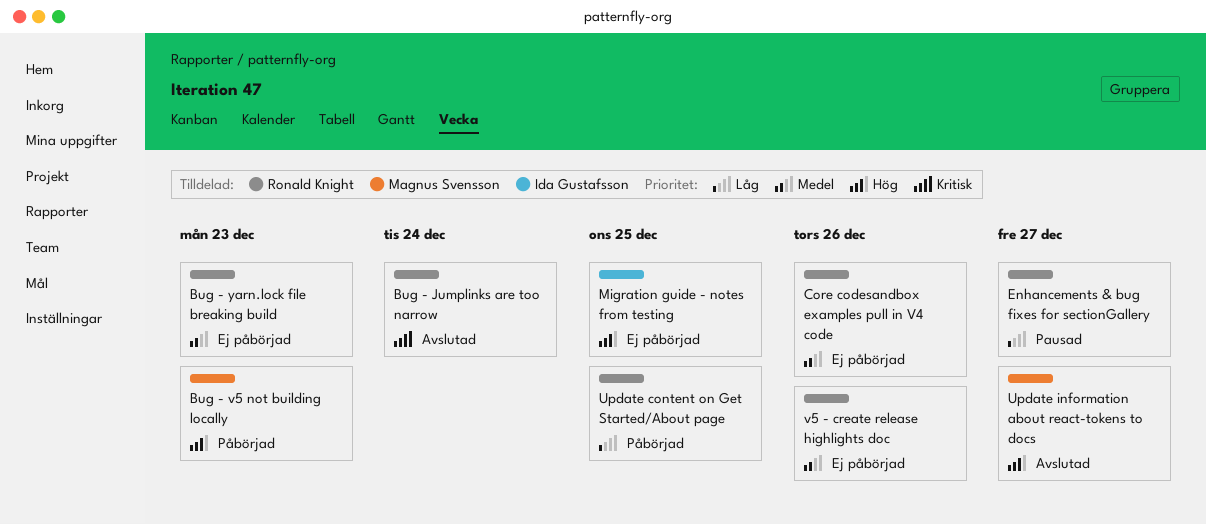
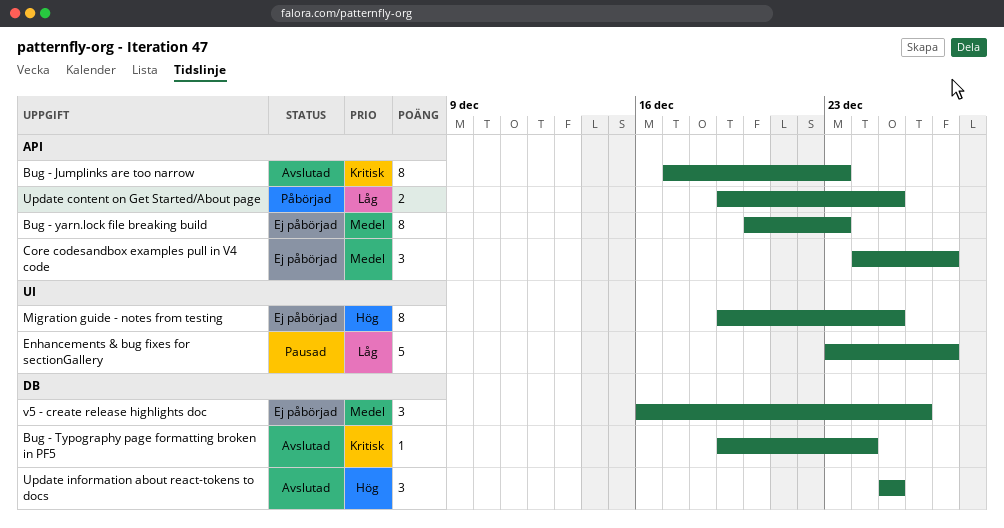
Bug - Jumplinks are too narrow, due: Dec 24 -> Dec 23
Bug - Typography page formatting broken in PF5: none -> present
Bug - v5 not building locally: present -> none
Core codesandbox examples pull in V4 code, due: Dec 26 -> Dec 27
Update information about react-tokens to docs, due: Dec 27 -> Dec 25

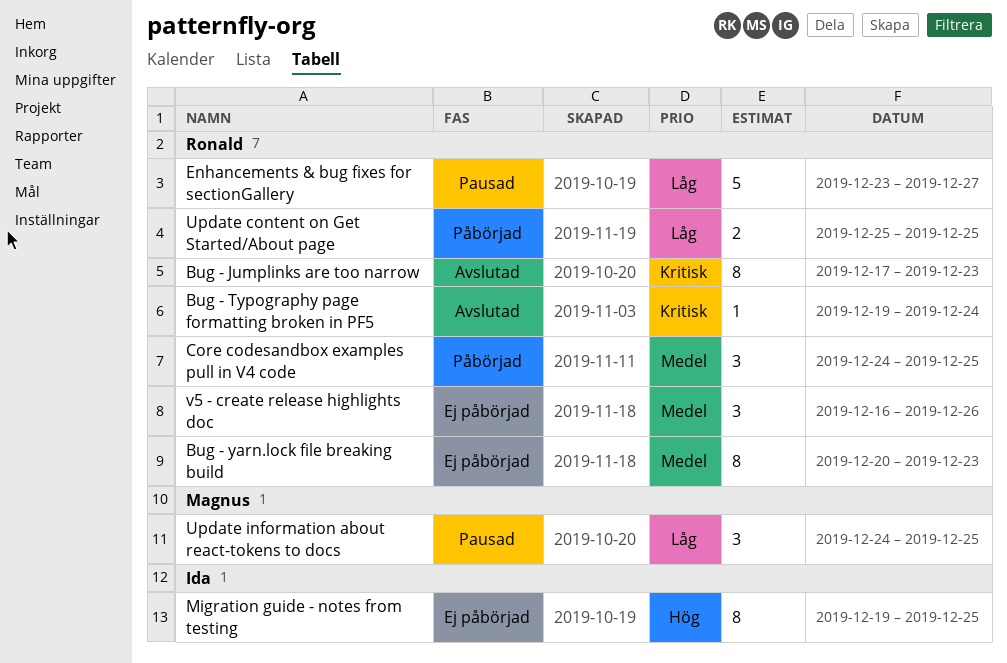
Core codesandbox examples pull in V4 code, status: Ej påbörjad -> Påbörjad
Core codesandbox examples pull in V4 code, due: Dec 27 -> Dec 25
Update content on Get Started/About page, start: Dec 19 -> Dec 25
Update information about react-tokens to docs, status: Avslutad -> Pausad
Update information about react-tokens to docs, priority: Hög -> Låg
Update information about react-tokens to docs, start: Dec 25 -> Dec 24

